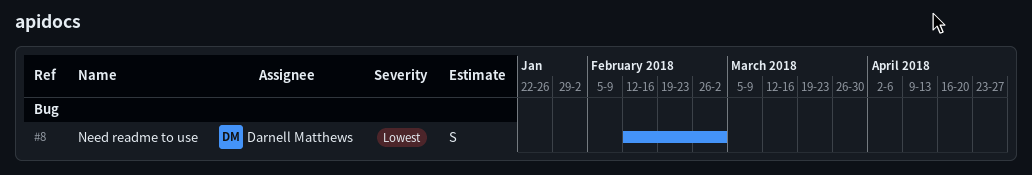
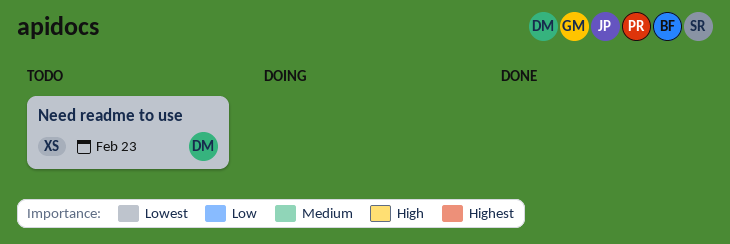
Need readme to use, estimate: S -> XS
Need readme to use, due: Mar 2 -> Feb 23

